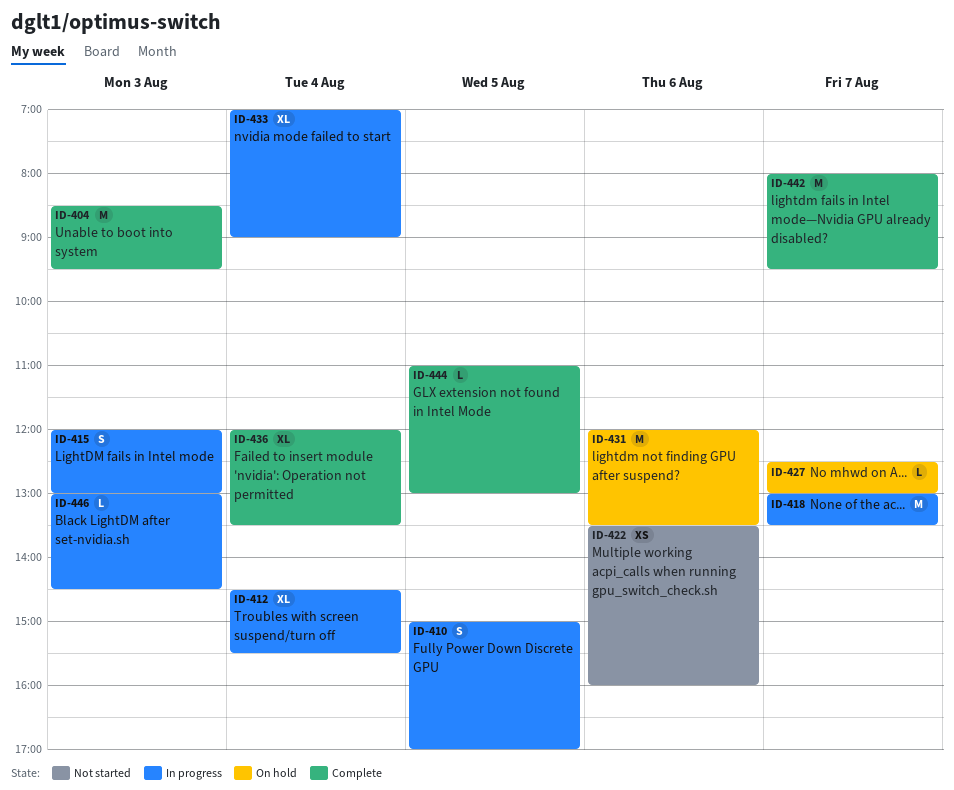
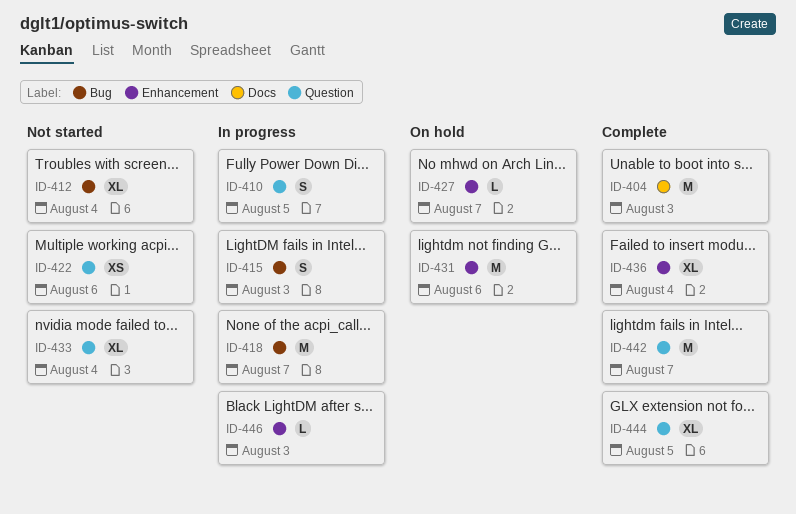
ID-412, status: In progress -> Not started
ID-433, status: In progress -> Not started
ID-444, estimate: L -> XL

